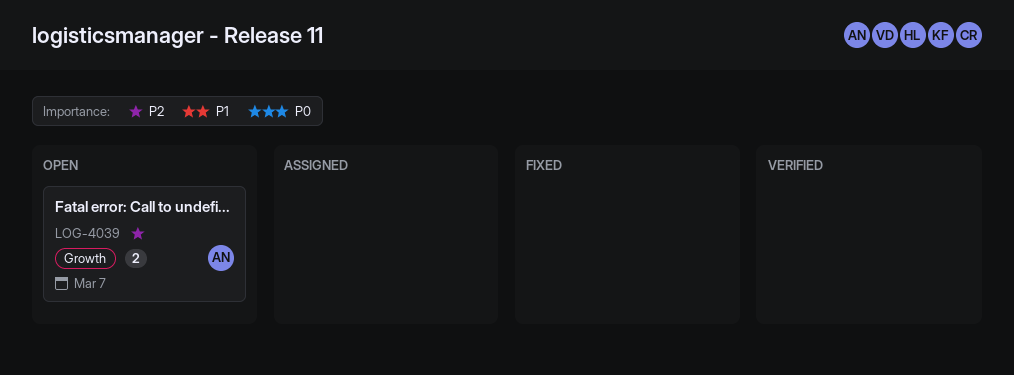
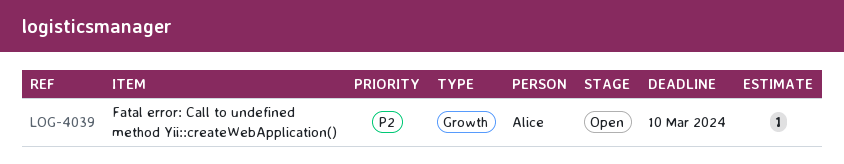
LOG-4039, estimate: 2 -> 1
LOG-4039, due: Mar 7 -> Mar 10

